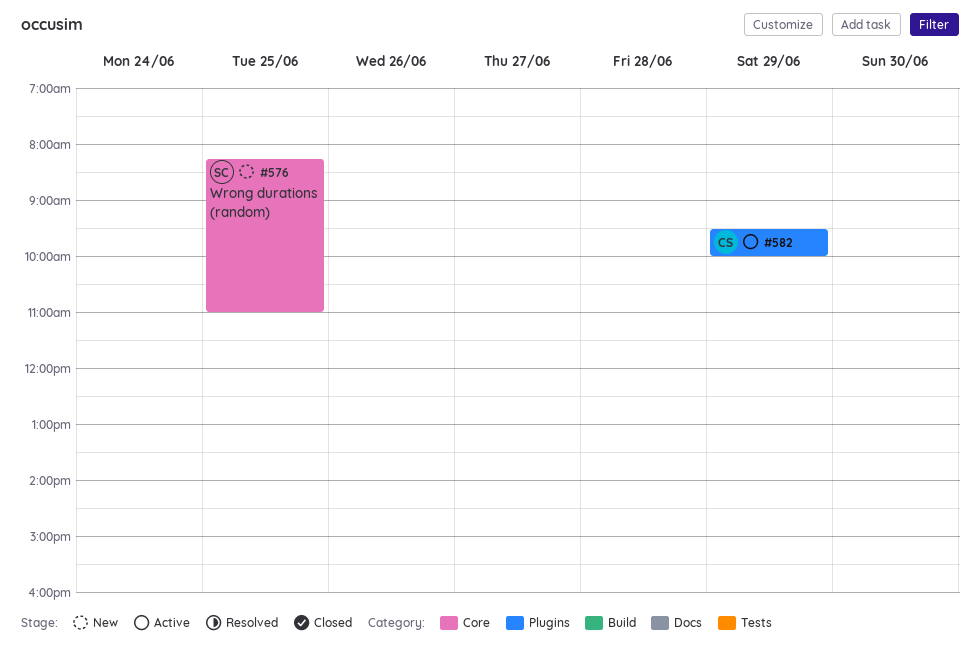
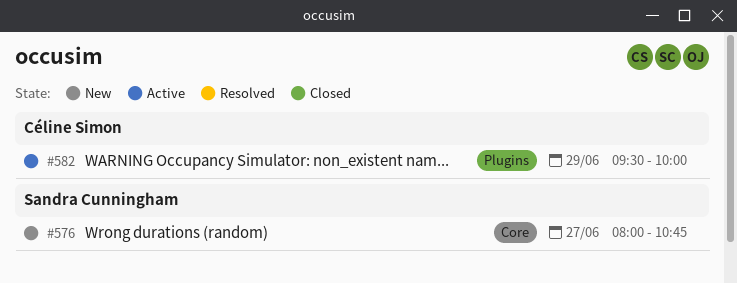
#576, day: Jun 25 -> Jun 27
#576, begins: 08:15 -> 08:00
#576, ends: 11:00 -> 10:45

